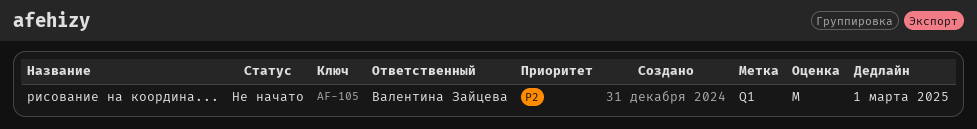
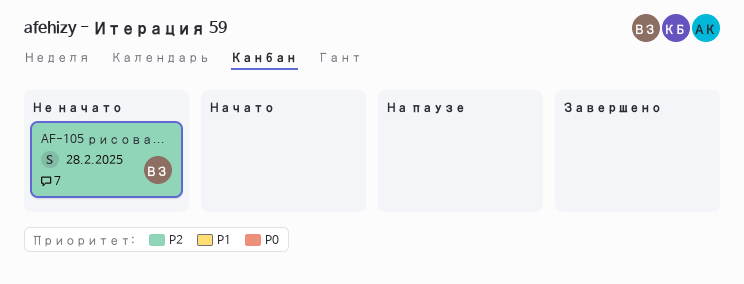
AF-105, estimate: M -> S
AF-105, due: Mar 1 -> Feb 28

